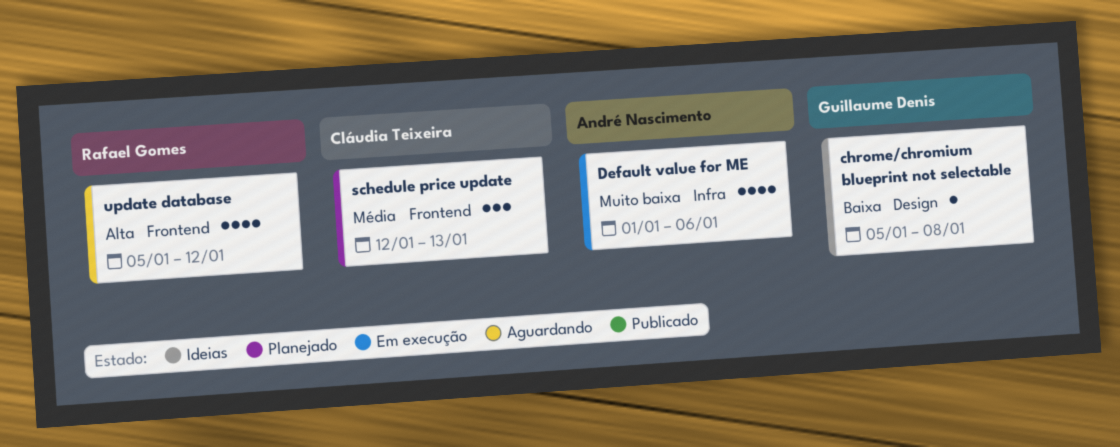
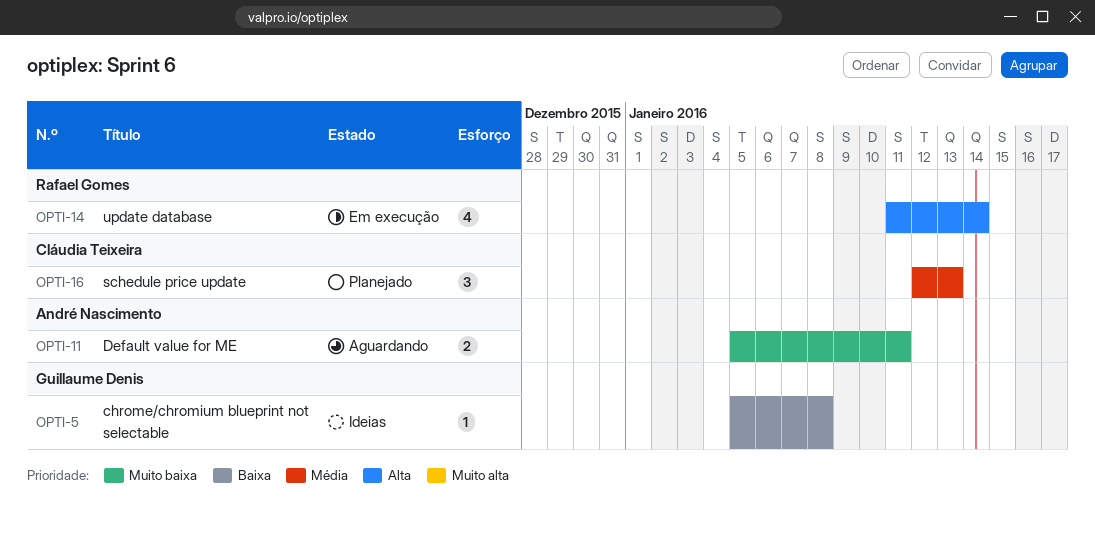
Default value for ME, status: Em execução -> Aguardando
Default value for ME, estimate: 4 -> 2
Default value for ME, start: Jan 1 -> Jan 5
Default value for ME, due: Jan 6 -> Jan 11
update database, status: Aguardando -> Em execução
update database, start: Jan 5 -> Jan 11
update database, due: Jan 12 -> Jan 14

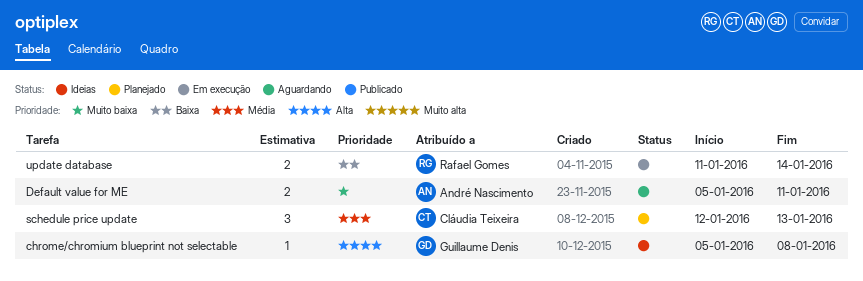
chrome/chromium blueprint not selectable, priority: Baixa -> Alta
update database, priority: Alta -> Baixa
update database, estimate: 4 -> 2

